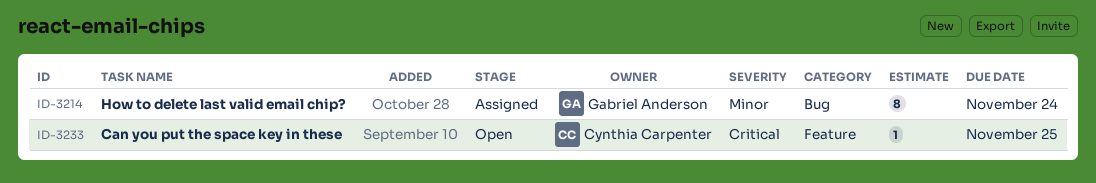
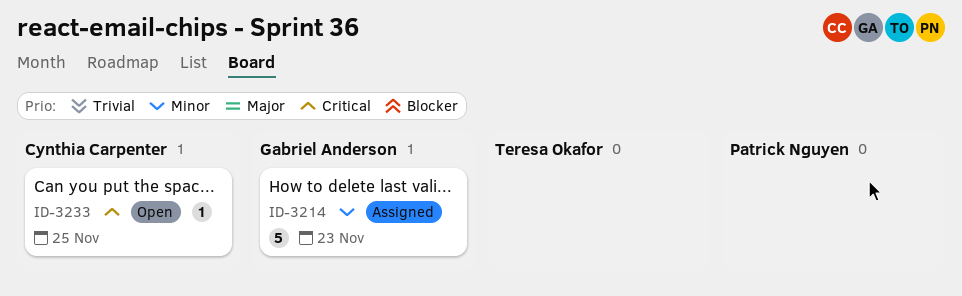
ID-3214, estimate: 8 -> 5
ID-3214, due: Nov 24 -> Nov 23

